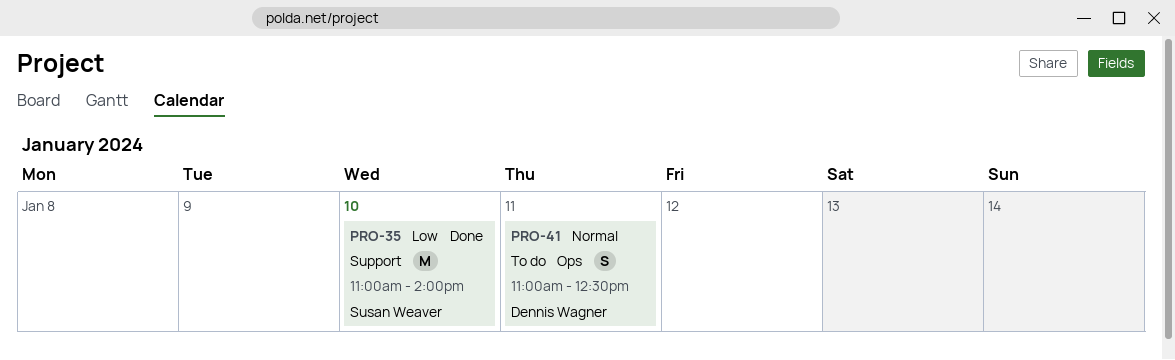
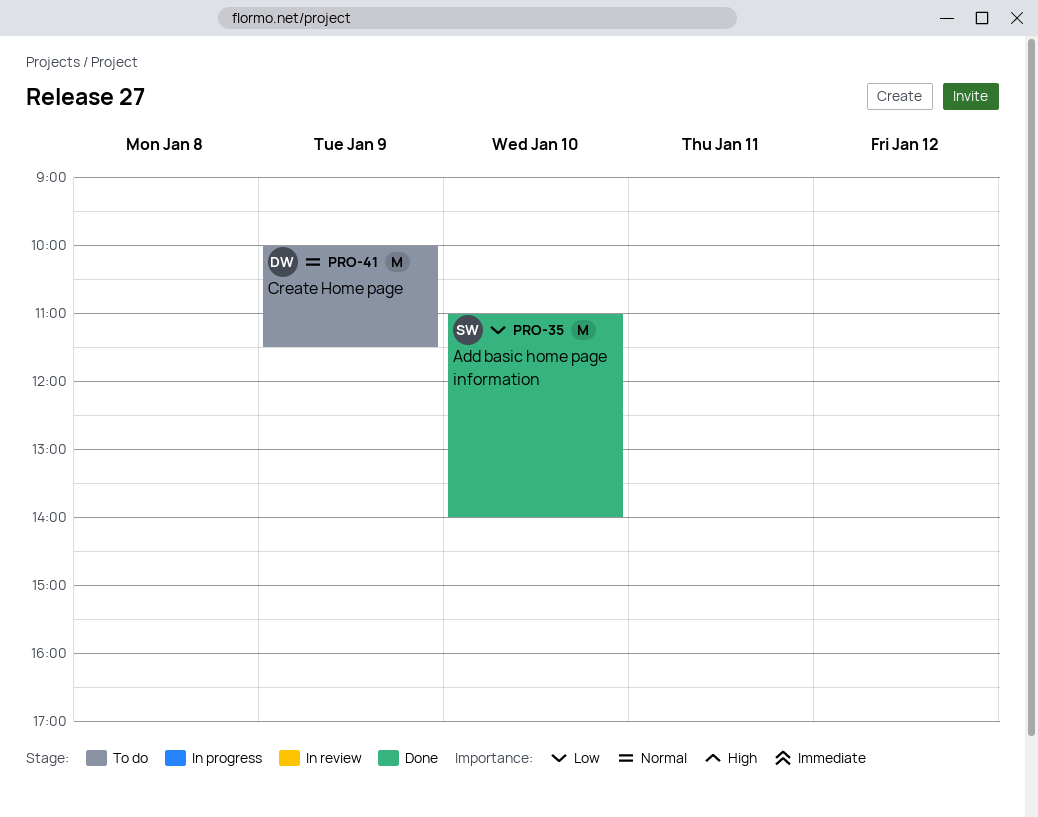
PRO-41, estimate: S -> M
PRO-41, day: Jan 11 -> Jan 9
PRO-41, begins: 11:00 -> 10:00
PRO-41, ends: 12:30 -> 11:30

